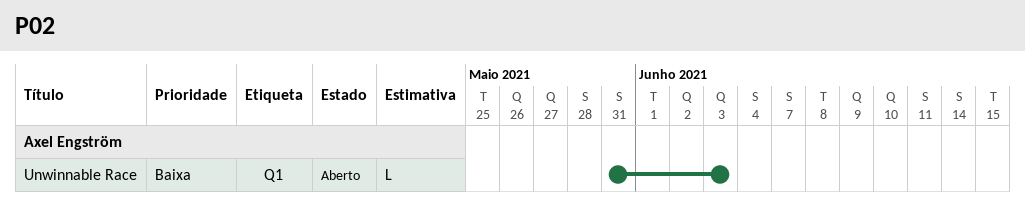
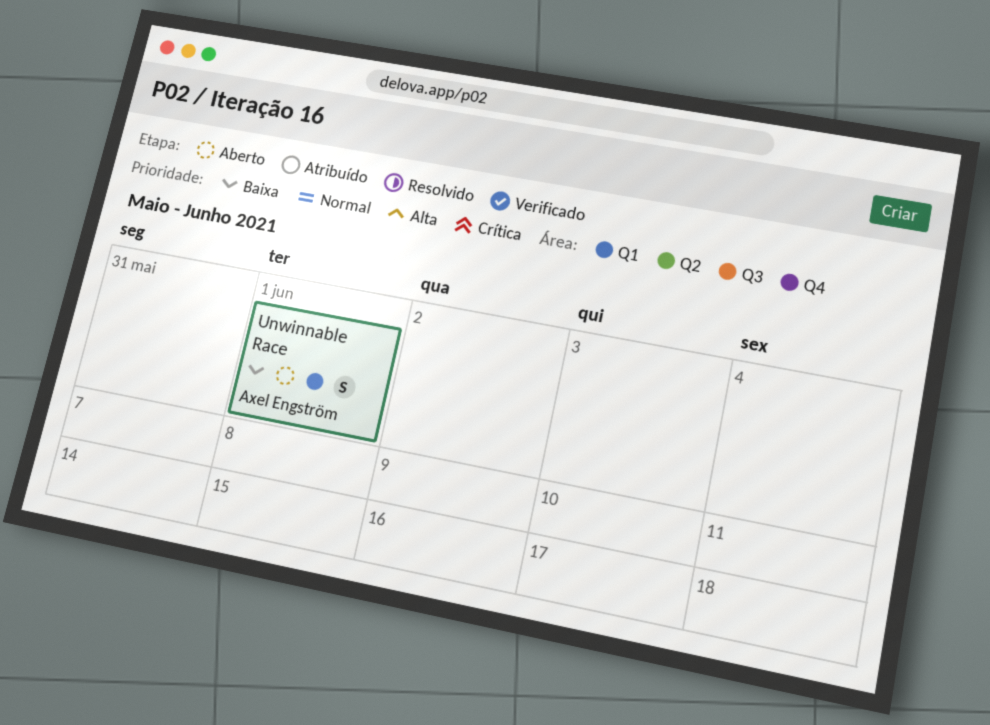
Unwinnable Race, estimate: L -> S
Unwinnable Race, due: Jun 3 -> Jun 1

